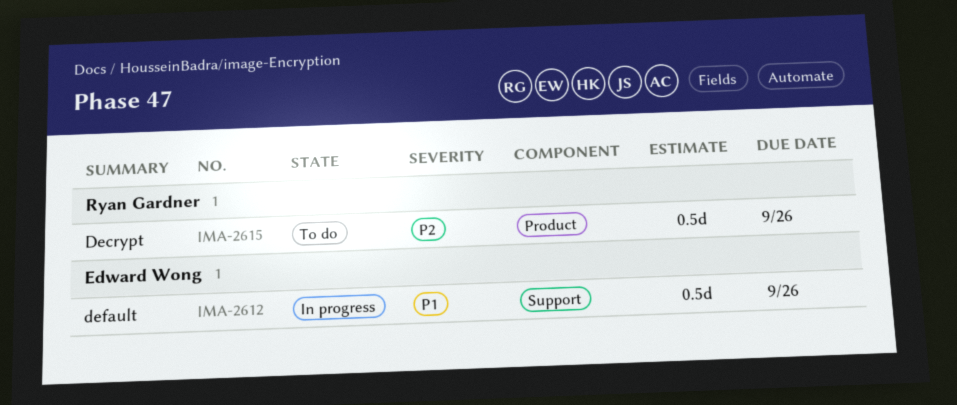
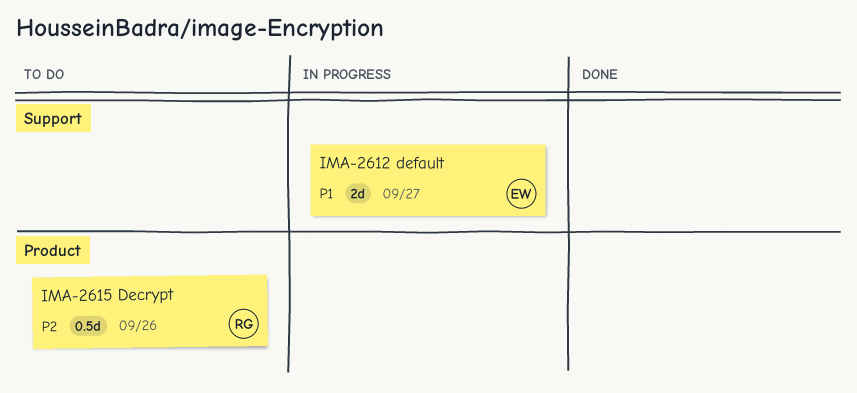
IMA-2612, estimate: 0.5d -> 2d
IMA-2612, due: Sep 26 -> Sep 27

